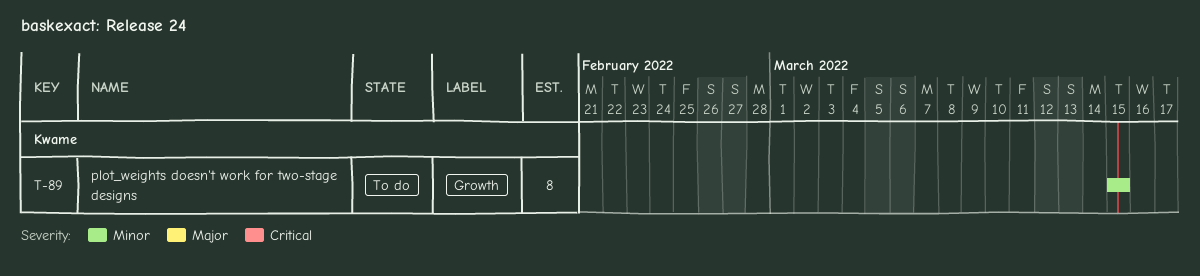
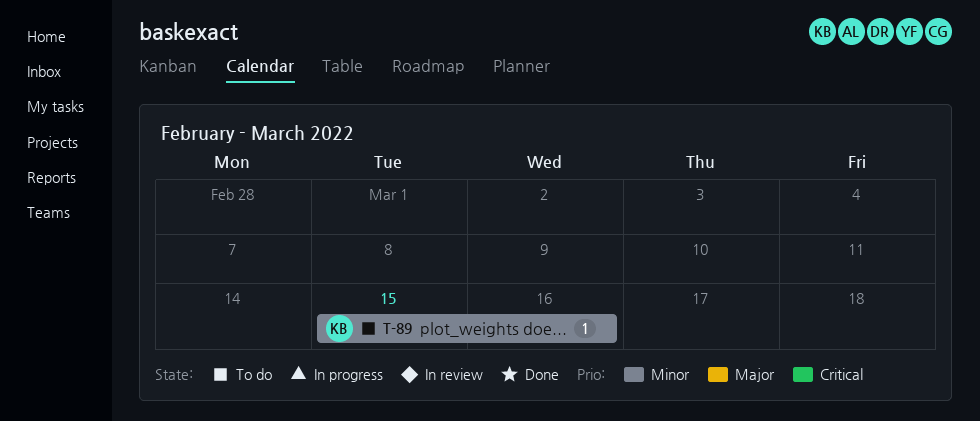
T-89, estimate: 8 -> 1
T-89, due: Mar 15 -> Mar 16

